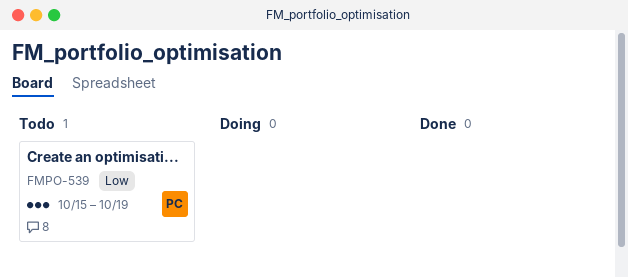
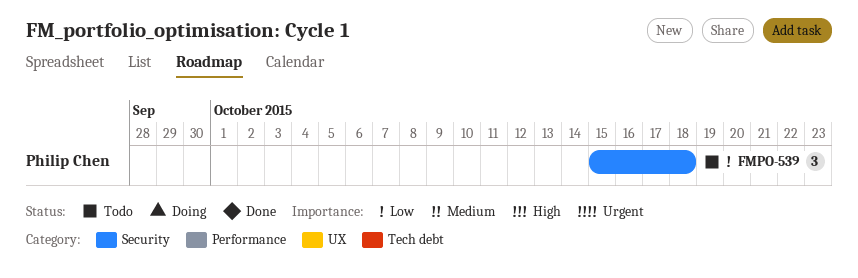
FMPO-539, due: Oct 19 -> Oct 18

